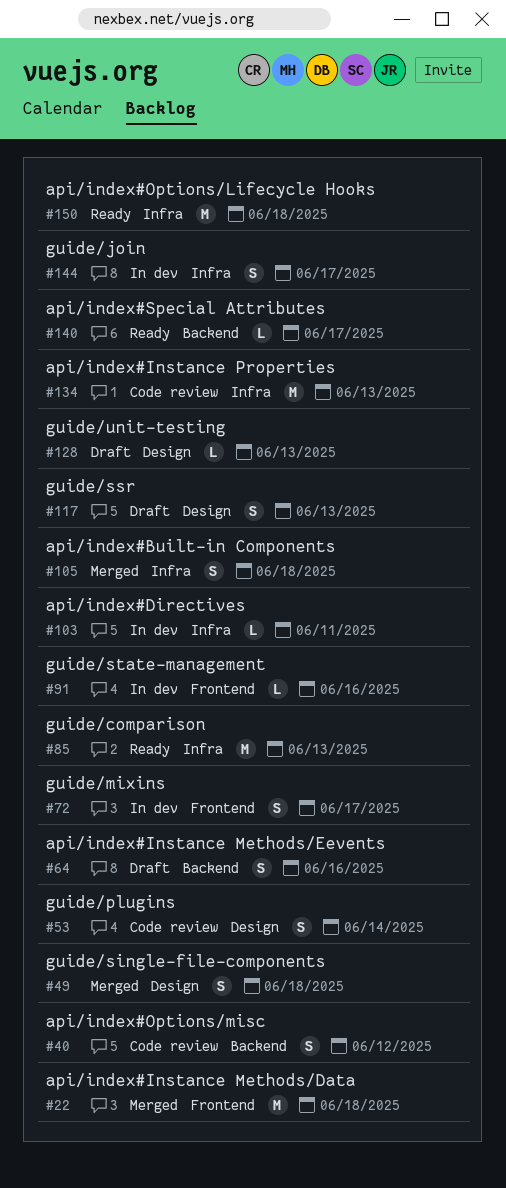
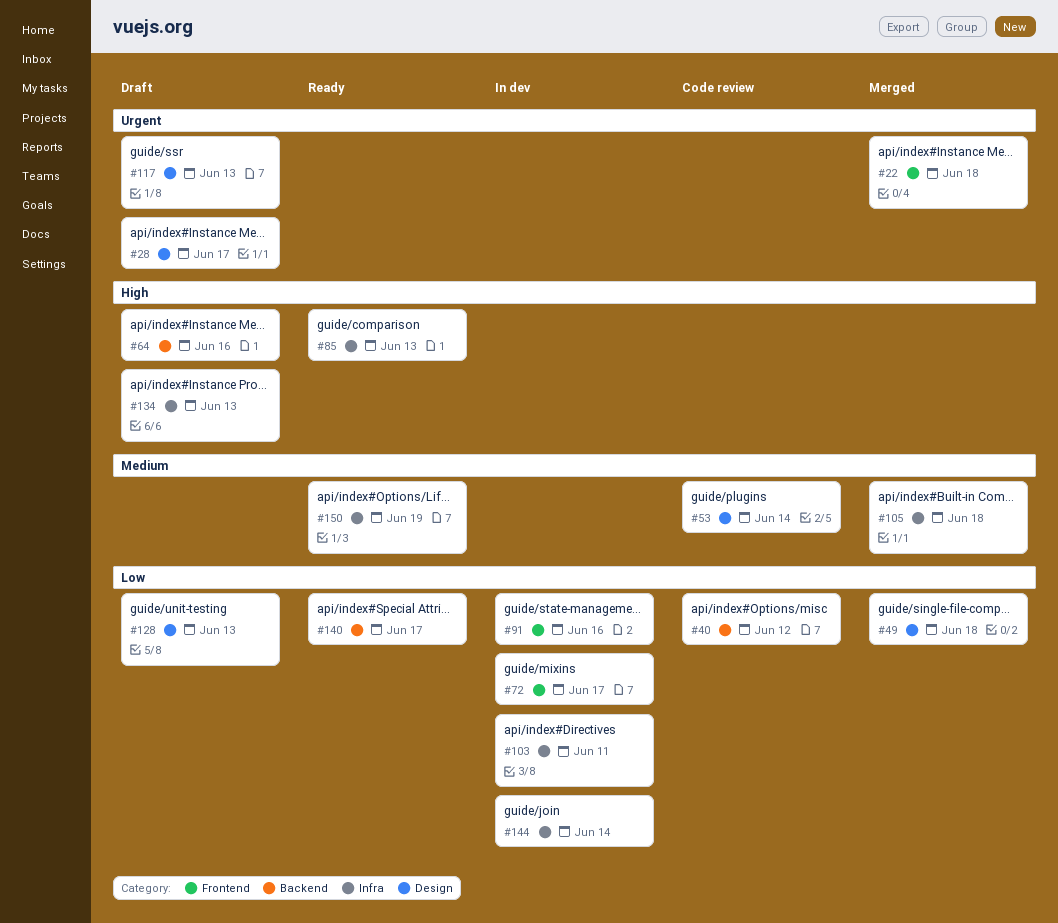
#28: none -> present
#134, status: Code review -> Draft
#144, due: Jun 17 -> Jun 14
#150, due: Jun 18 -> Jun 19

